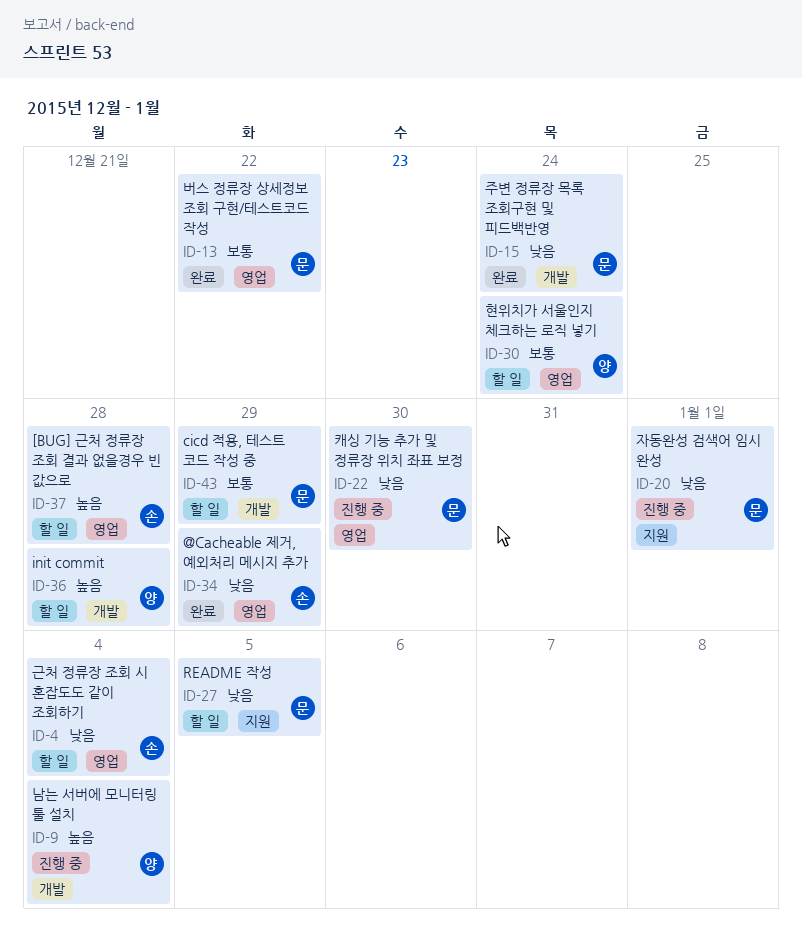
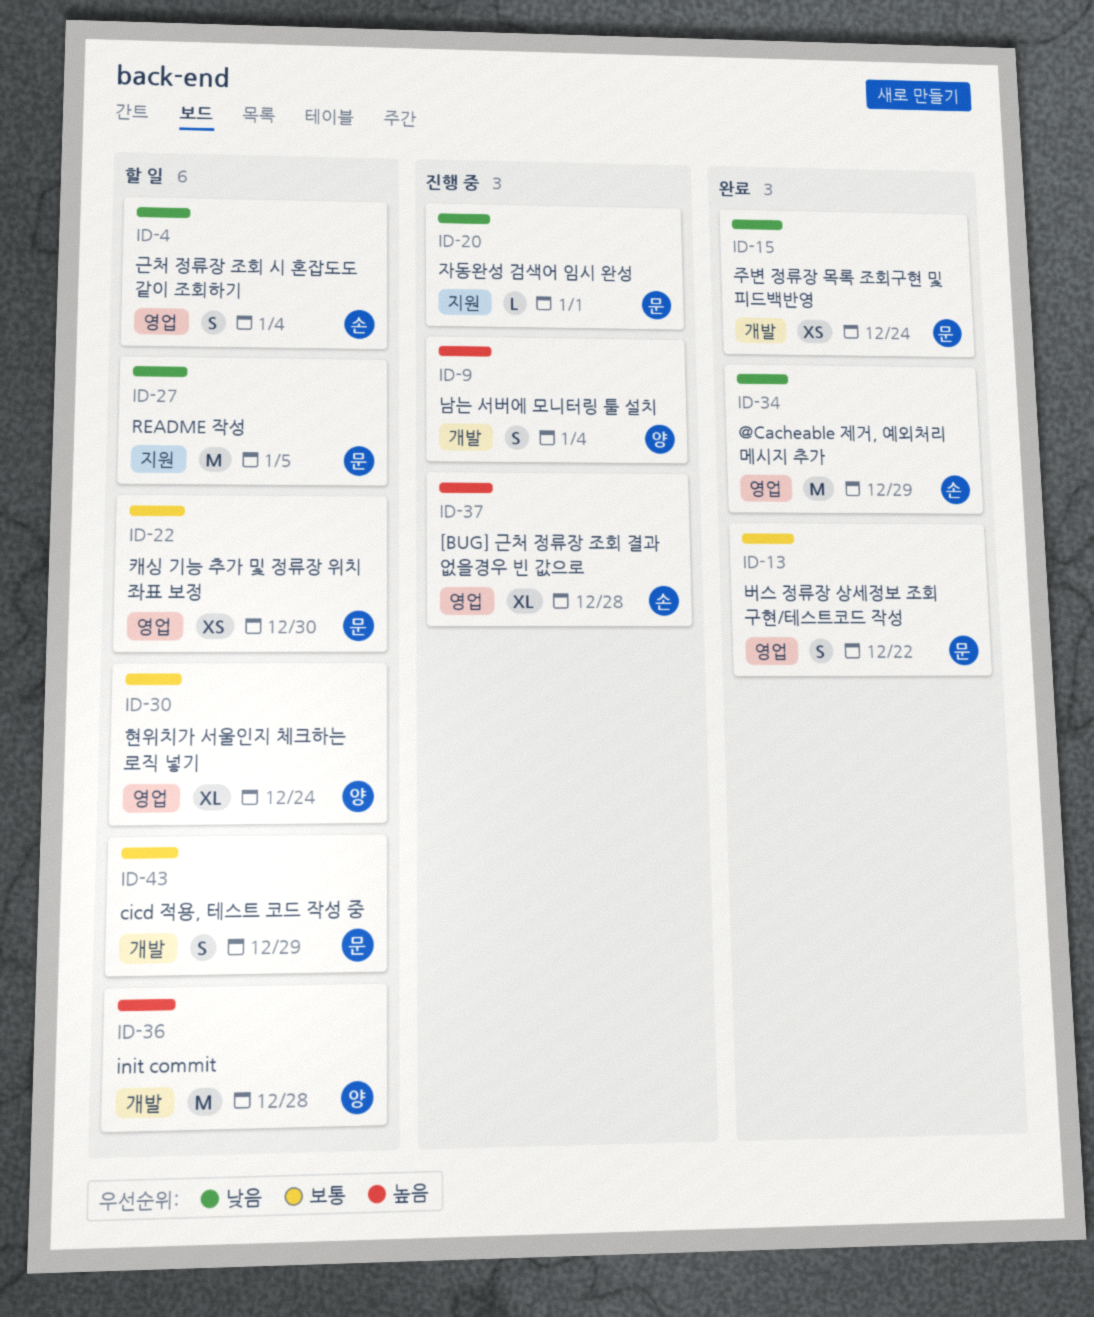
ID-22, status: 진행 중 -> 할 일
ID-22, priority: 낮음 -> 보통
ID-37, status: 할 일 -> 진행 중

